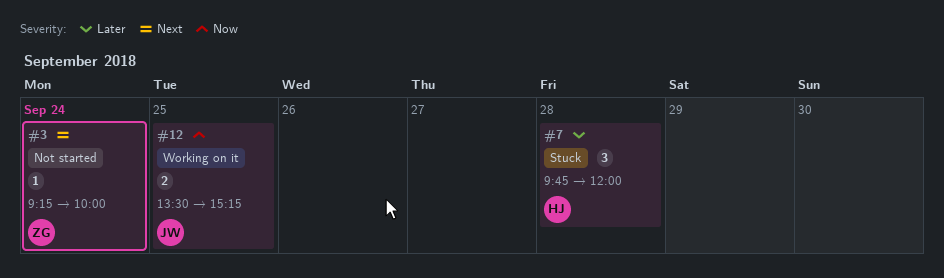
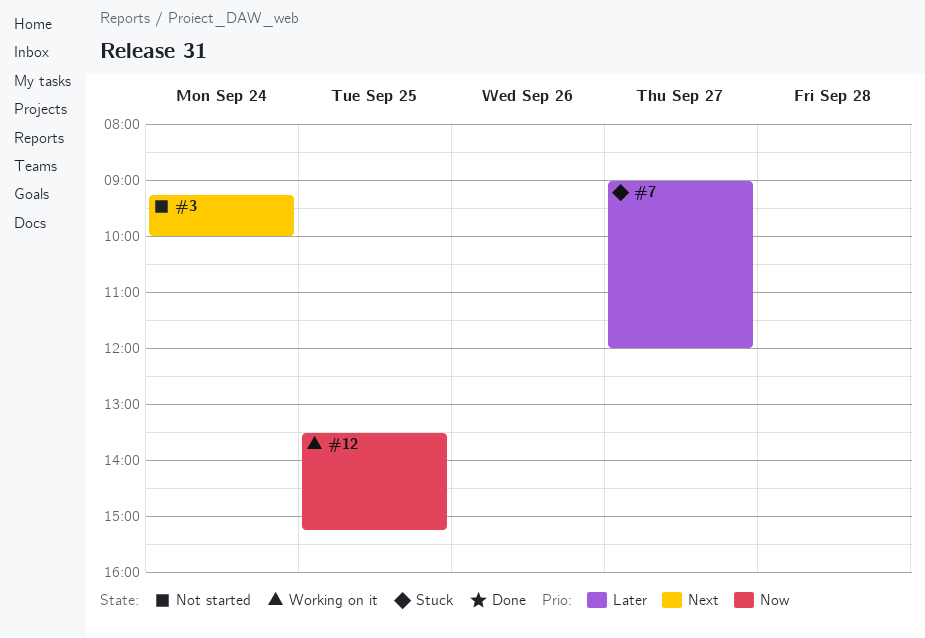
#7, day: Sep 28 -> Sep 27
#7, begins: 09:45 -> 09:00

